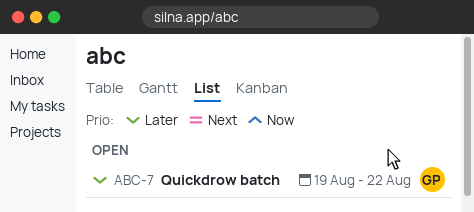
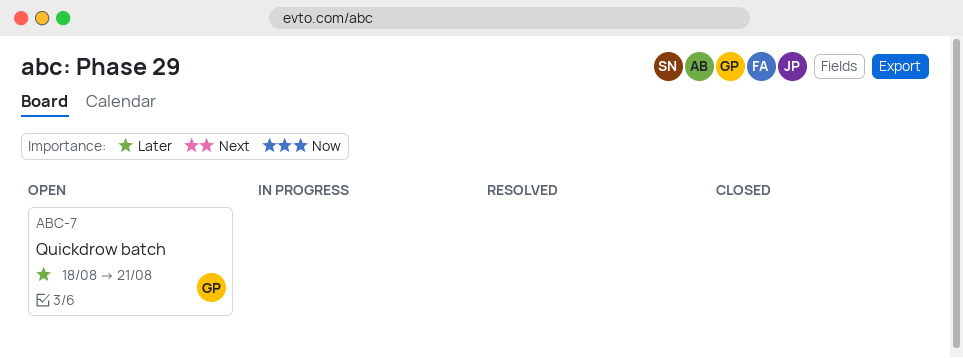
ABC-7, start: Aug 19 -> Aug 18
ABC-7, due: Aug 22 -> Aug 21

